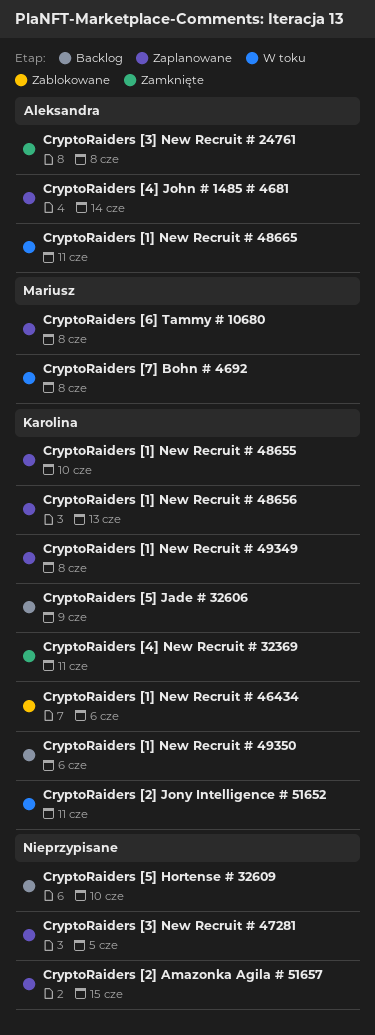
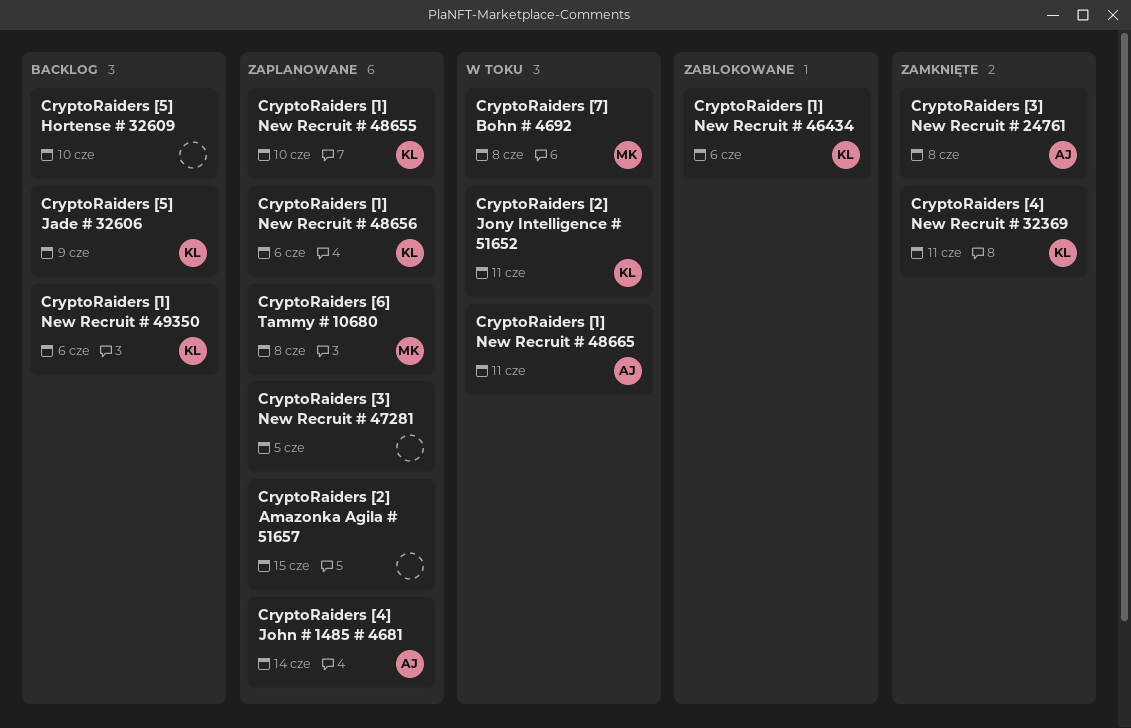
CryptoRaiders [1] New Recruit # 48656, due: Jun 13 -> Jun 6
CryptoRaiders [1] New Recruit # 49349: present -> none

